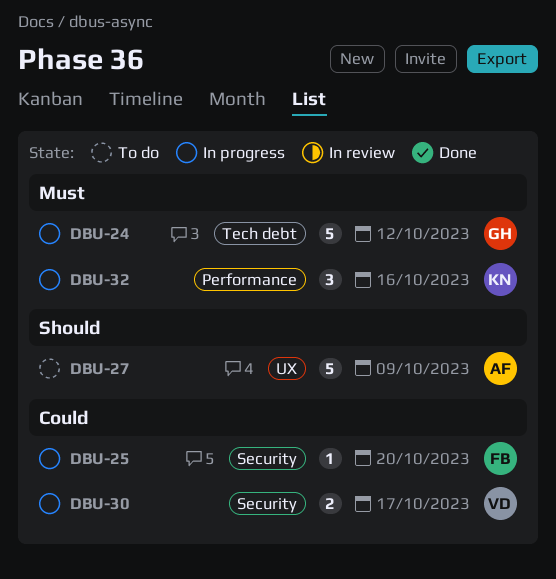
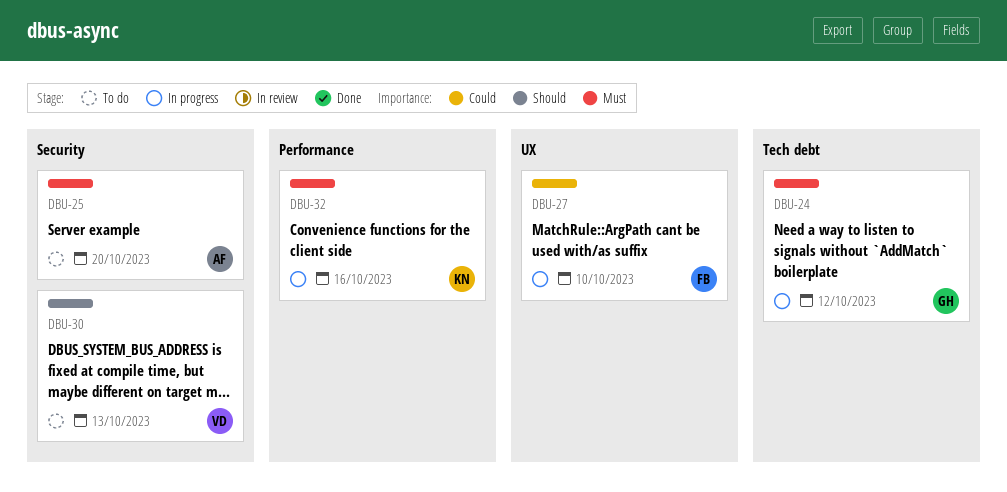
DBU-25, status: In progress -> To do
DBU-25, owner: FB -> AF
DBU-25, priority: Could -> Must
DBU-27, status: To do -> In progress
DBU-27, owner: AF -> FB
DBU-27, priority: Should -> Could
DBU-27, due: Oct 9 -> Oct 10
DBU-30, status: In progress -> To do
DBU-30, priority: Could -> Should
DBU-30, due: Oct 17 -> Oct 13

